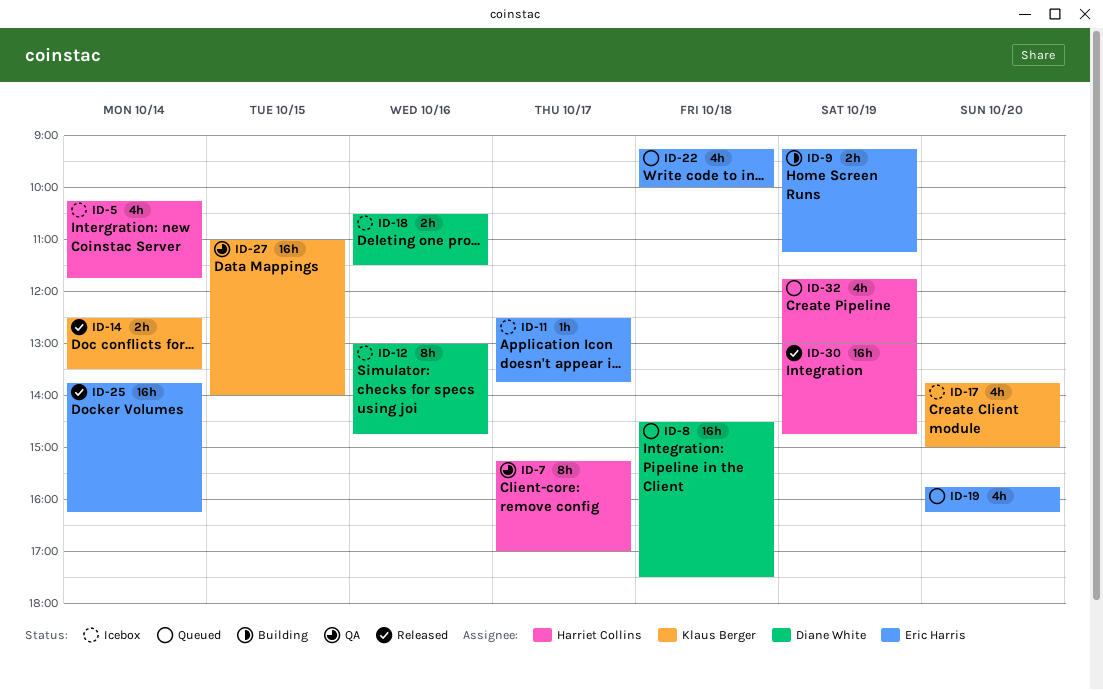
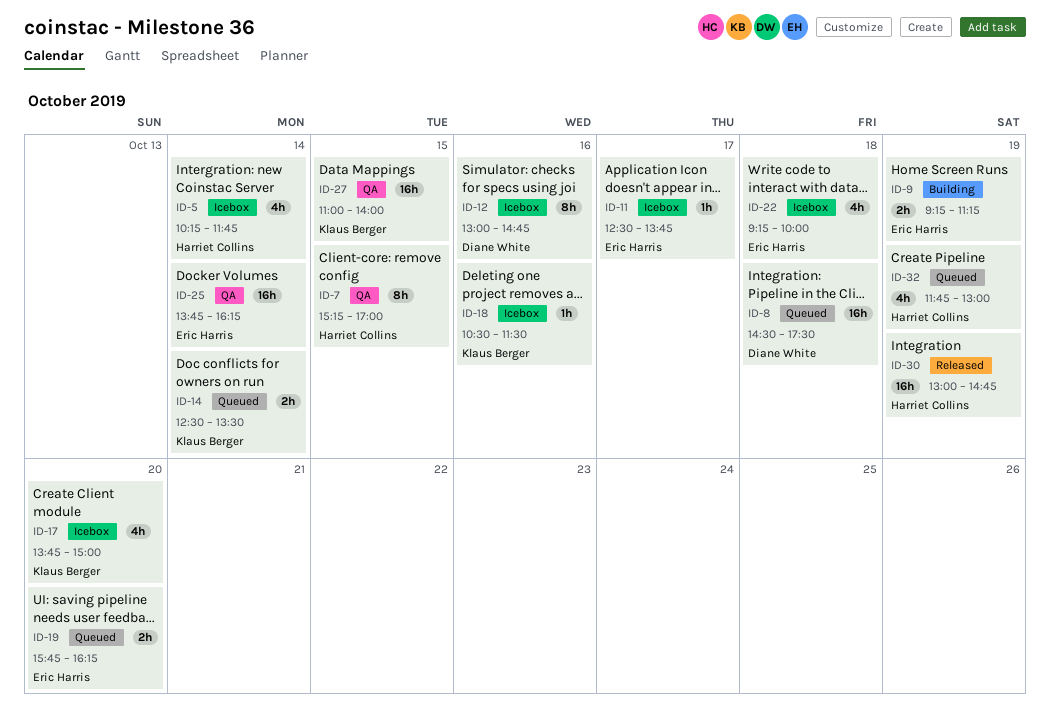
ID-7, day: Oct 17 -> Oct 15
ID-14, status: Released -> Queued
ID-18, owner: Diane White -> Klaus Berger
ID-18, estimate: 2h -> 1h
ID-19, estimate: 4h -> 2h
ID-22, status: Queued -> Icebox
ID-25, status: Released -> QA

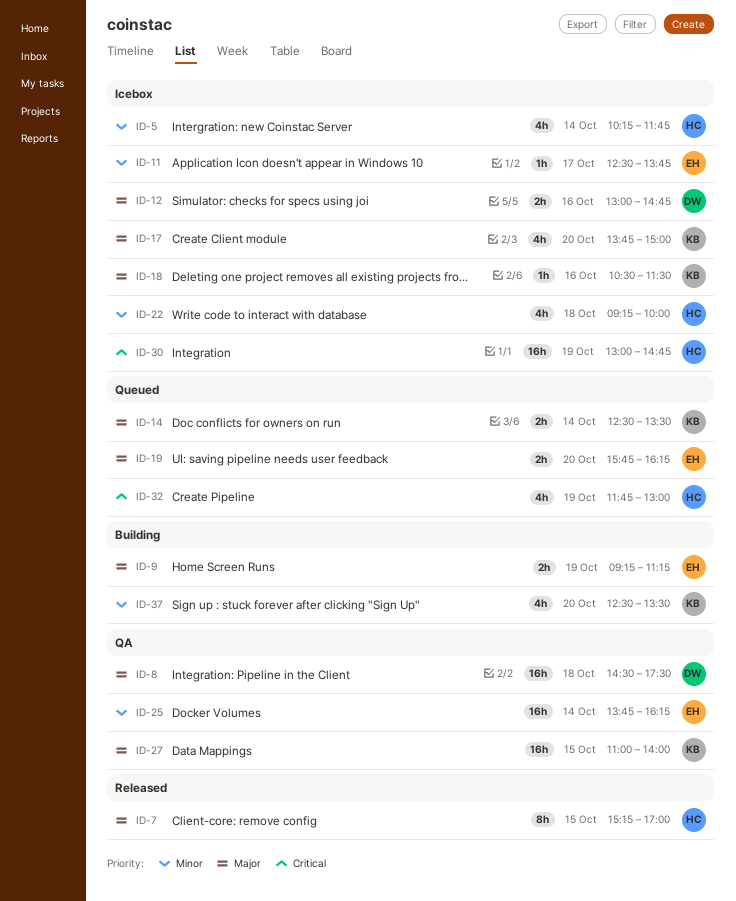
ID-7, status: QA -> Released
ID-8, status: Queued -> QA
ID-12, estimate: 8h -> 2h
ID-22, owner: Eric Harris -> Harriet Collins
ID-30, status: Released -> Icebox
ID-37: none -> present

